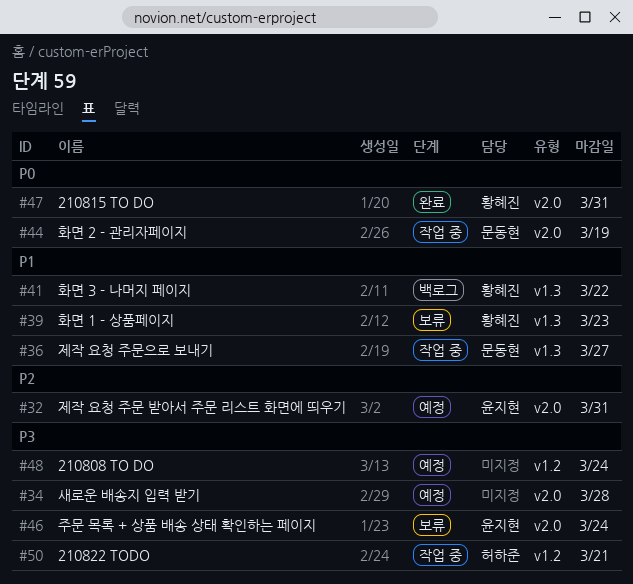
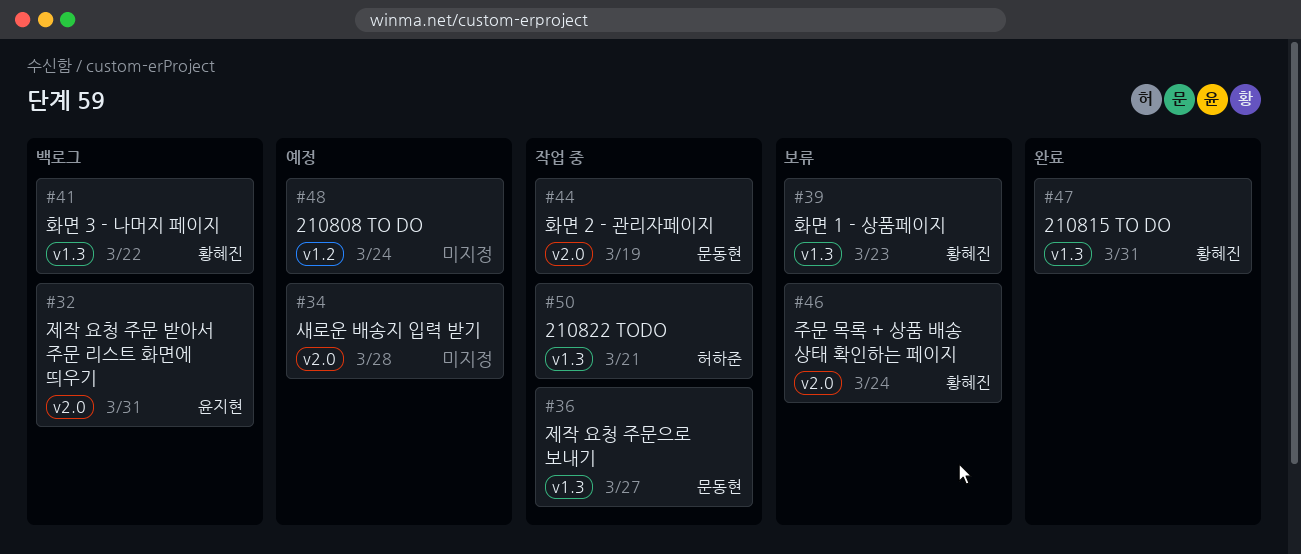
#32, status: 예정 -> 백로그
#46, owner: 윤지현 -> 황혜진
#47, label: v2.0 -> v1.3
#50, label: v1.2 -> v1.3

